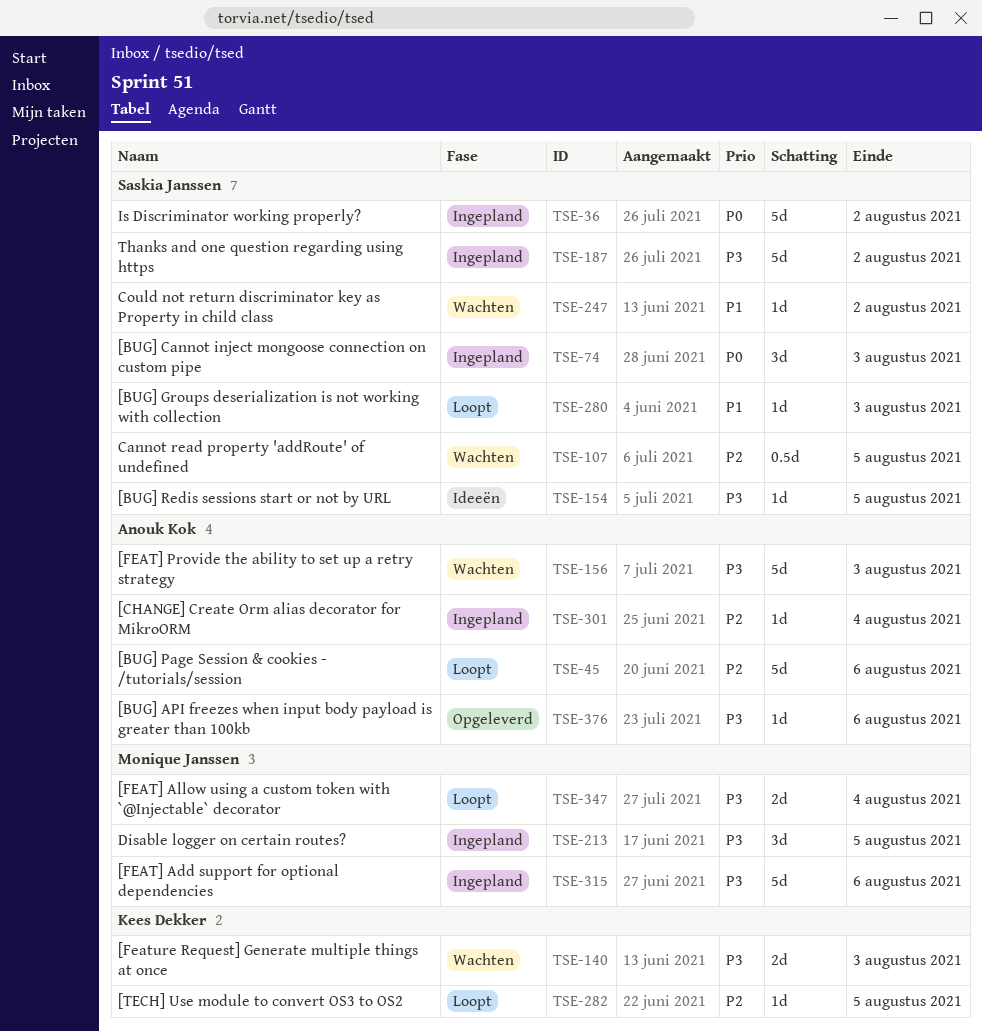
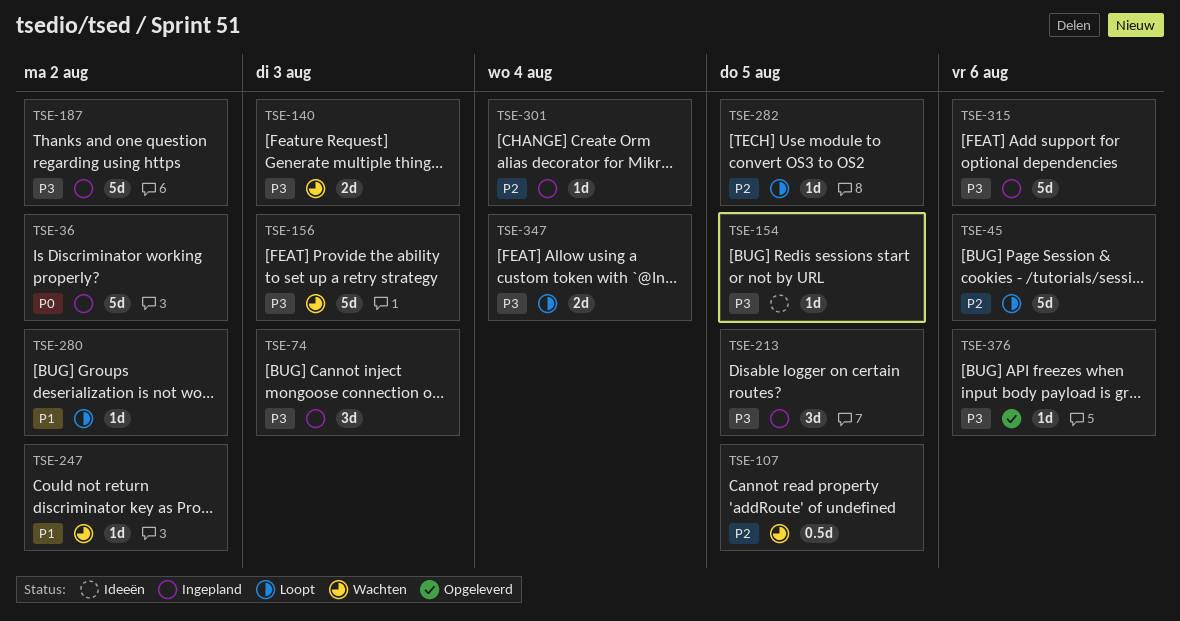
TSE-74, priority: P0 -> P3
TSE-280, due: Aug 3 -> Aug 2

